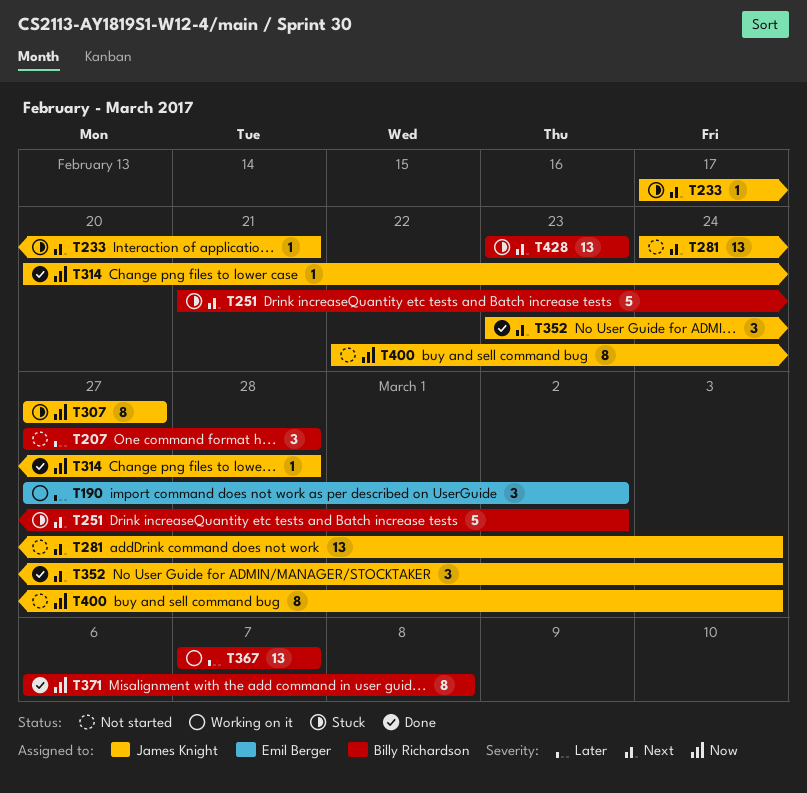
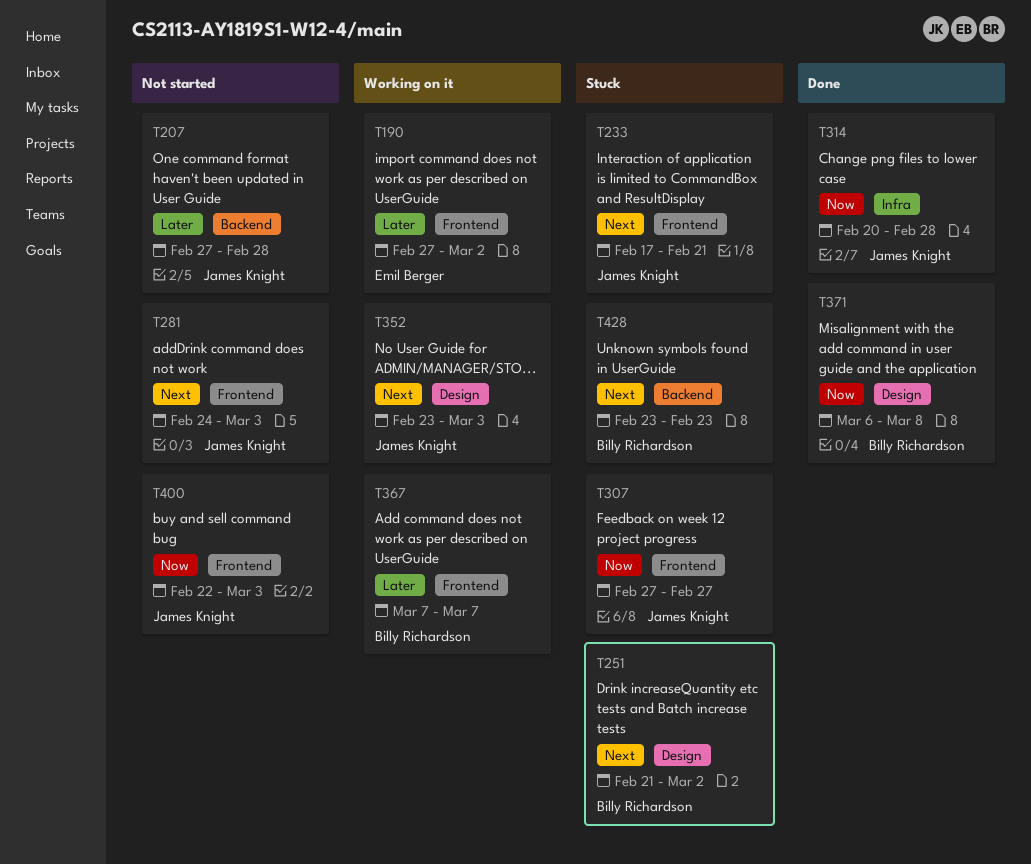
T207, owner: Billy Richardson -> James Knight
T352, status: Done -> Working on it

